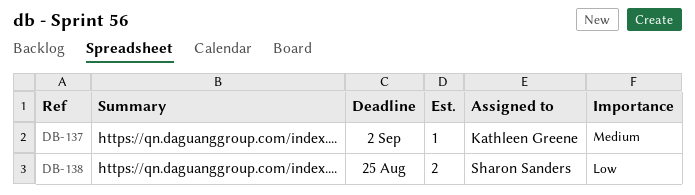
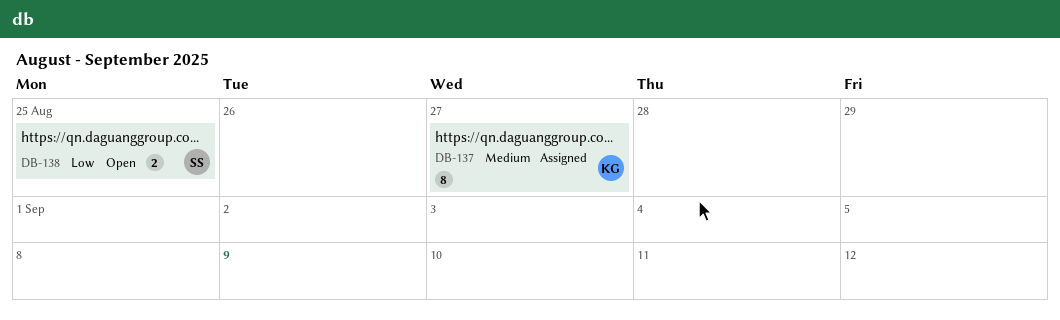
DB-137, estimate: 1 -> 8
DB-137, due: Sep 2 -> Aug 27

